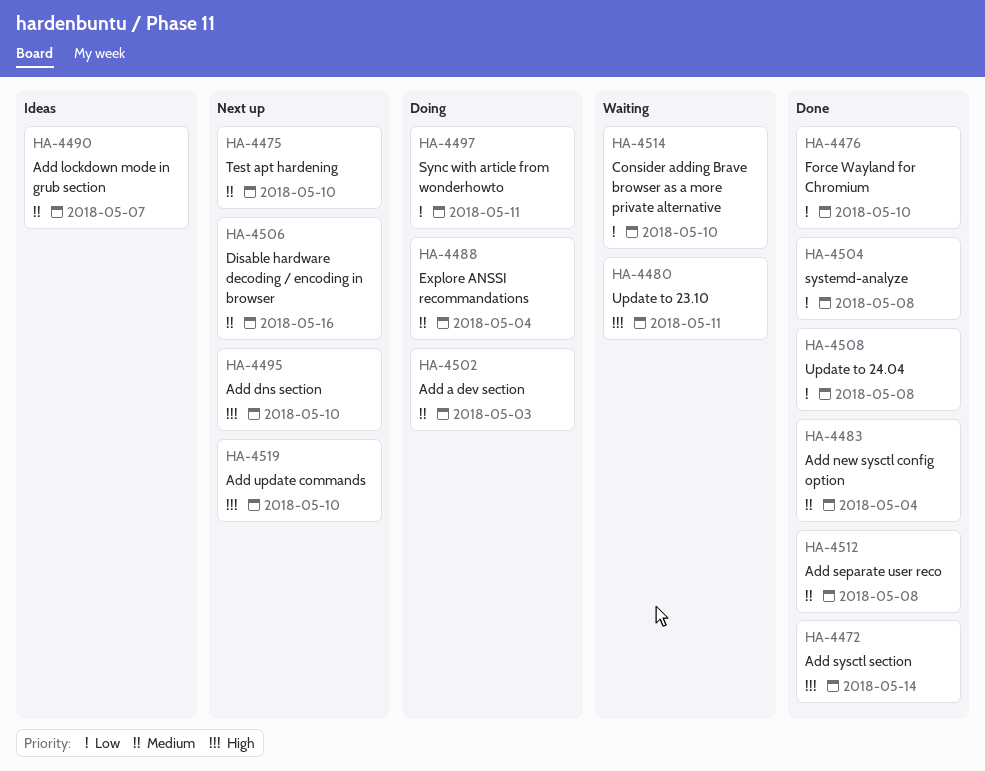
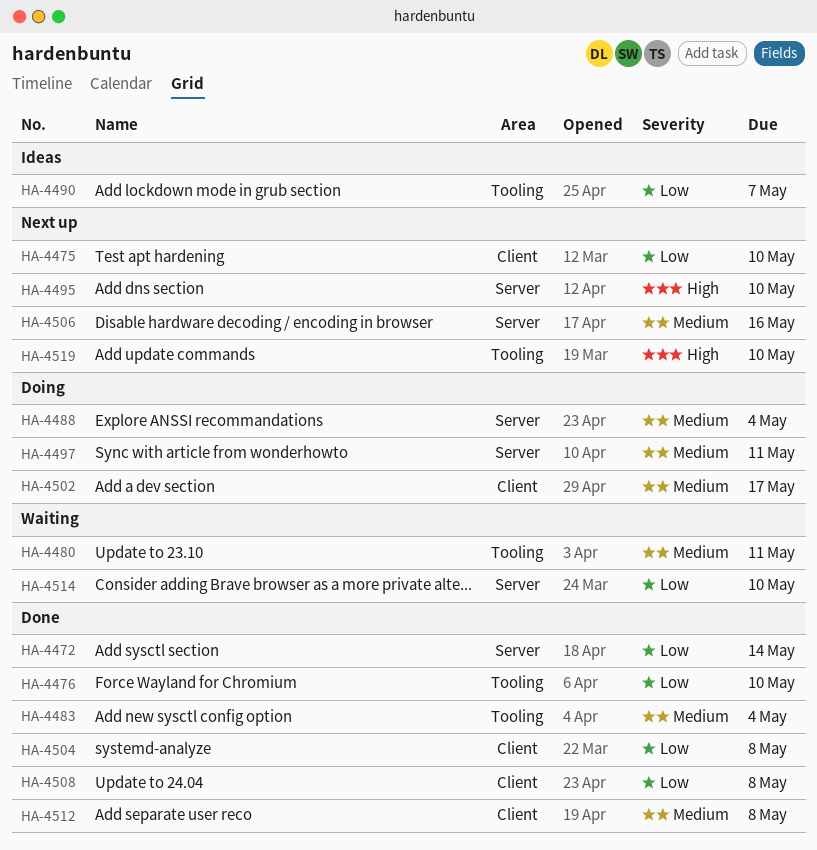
HA-4472, priority: High -> Low
HA-4475, priority: Medium -> Low
HA-4480, priority: High -> Medium
HA-4490, priority: Medium -> Low
HA-4497, priority: Low -> Medium
HA-4502, due: May 3 -> May 17

